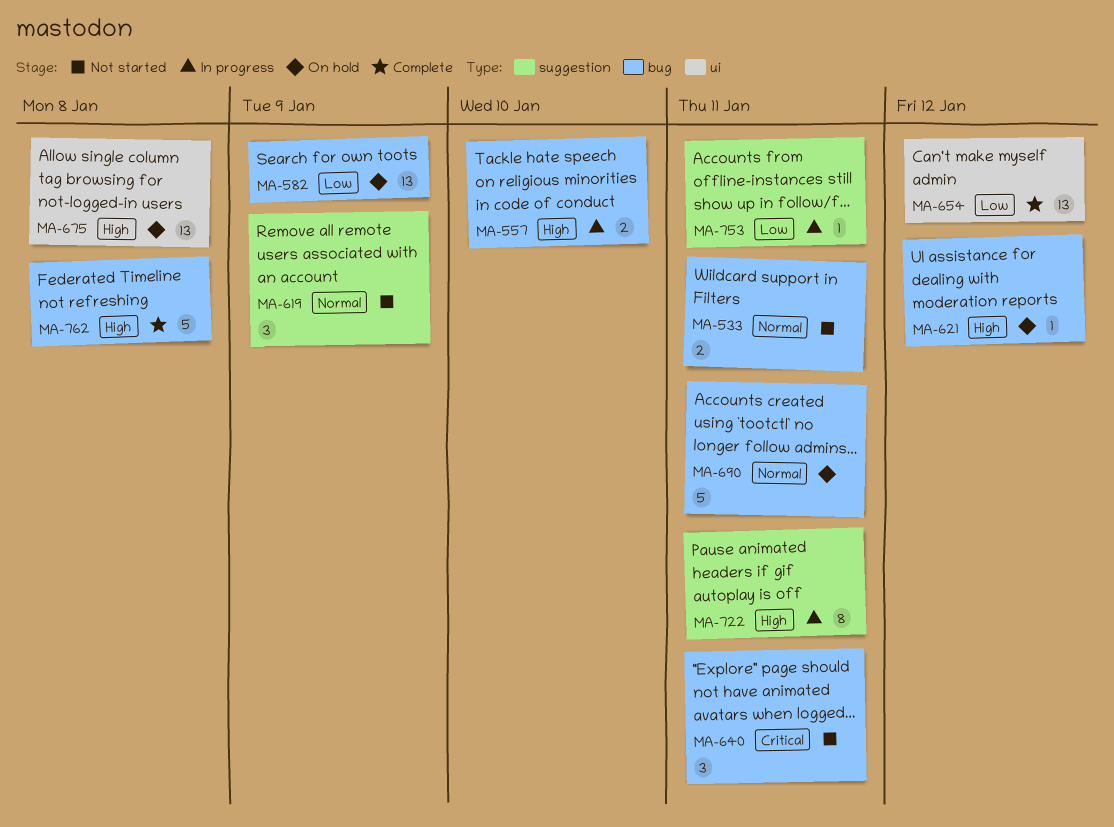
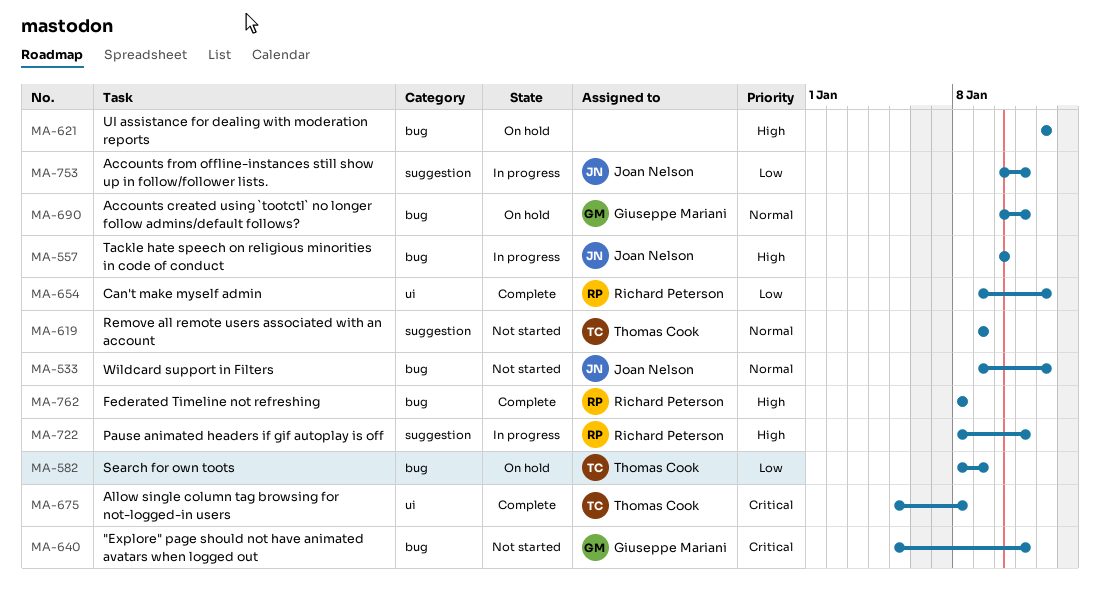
MA-533, due: Jan 11 -> Jan 12
MA-675, status: On hold -> Complete
MA-675, priority: High -> Critical

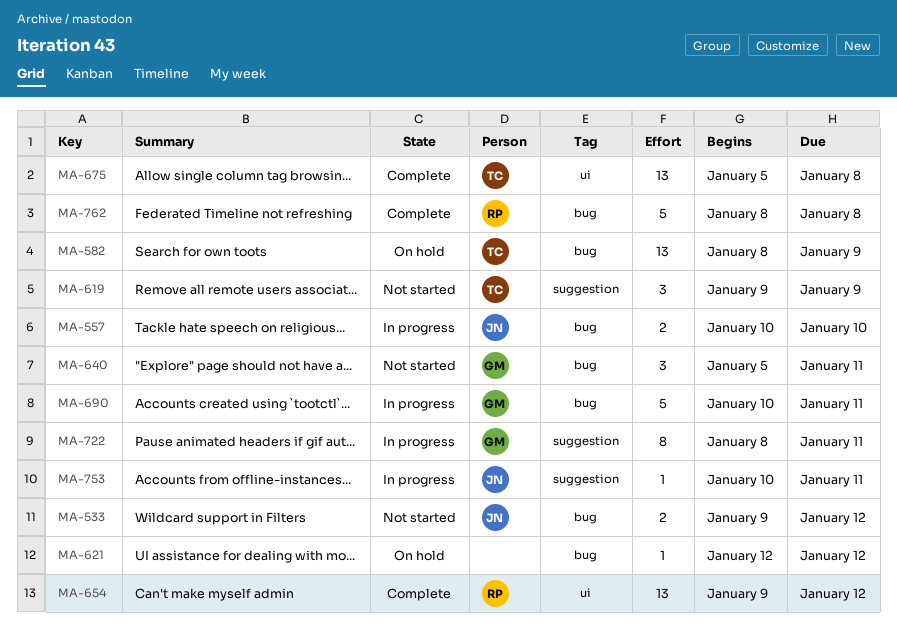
MA-690, status: On hold -> In progress
MA-722, owner: Richard Peterson -> Giuseppe Mariani

